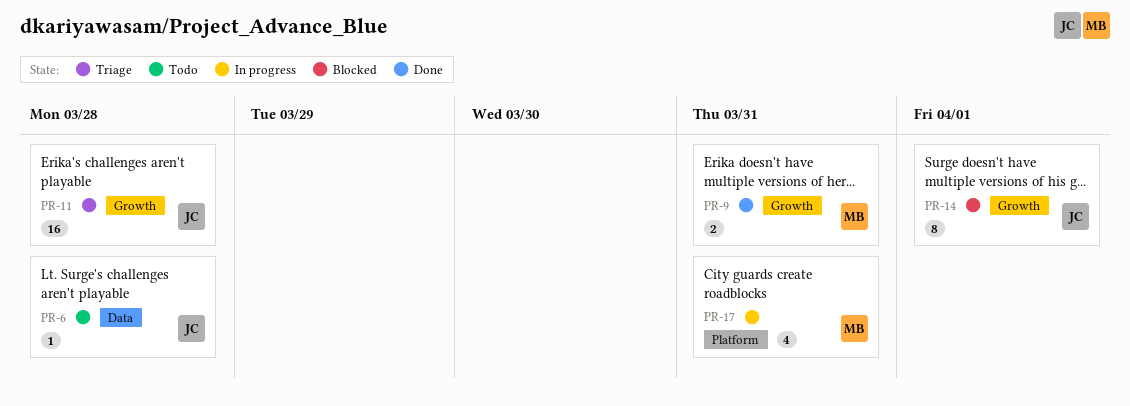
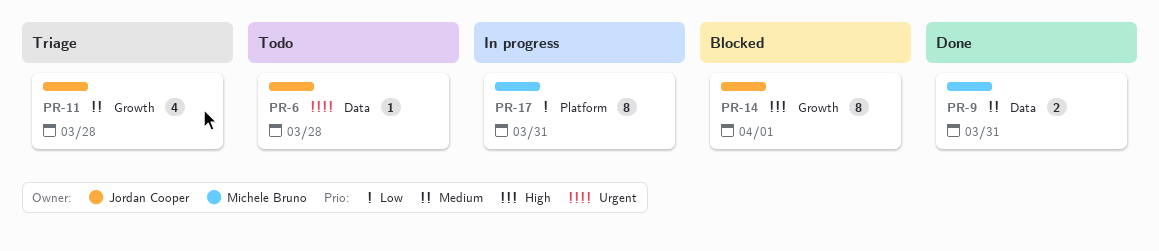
PR-9, label: Growth -> Data
PR-11, estimate: 16 -> 4
PR-17, estimate: 4 -> 8

